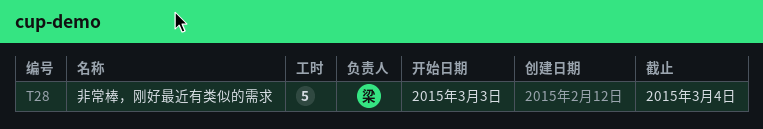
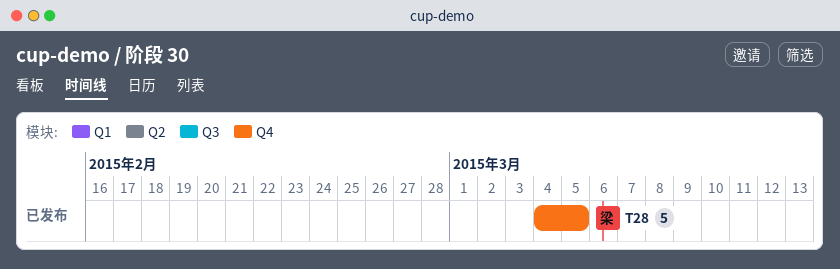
T28, start: Mar 3 -> Mar 4
T28, due: Mar 4 -> Mar 5

